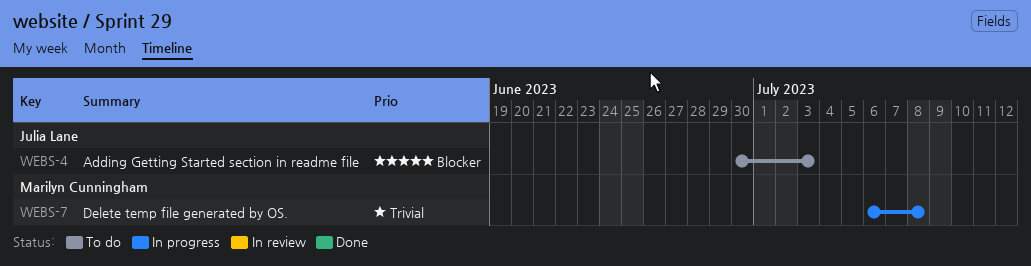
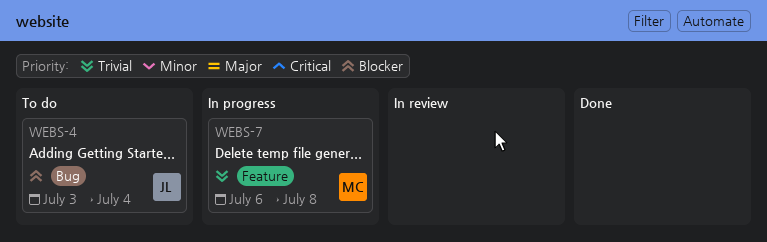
WEBS-4, start: Jun 30 -> Jul 3
WEBS-4, due: Jul 3 -> Jul 4

